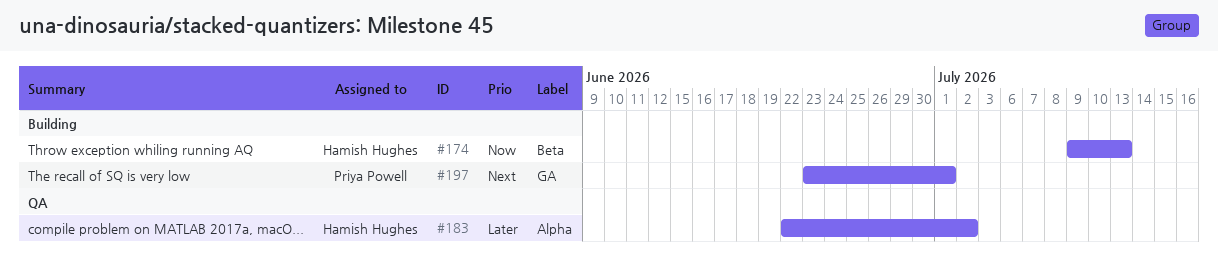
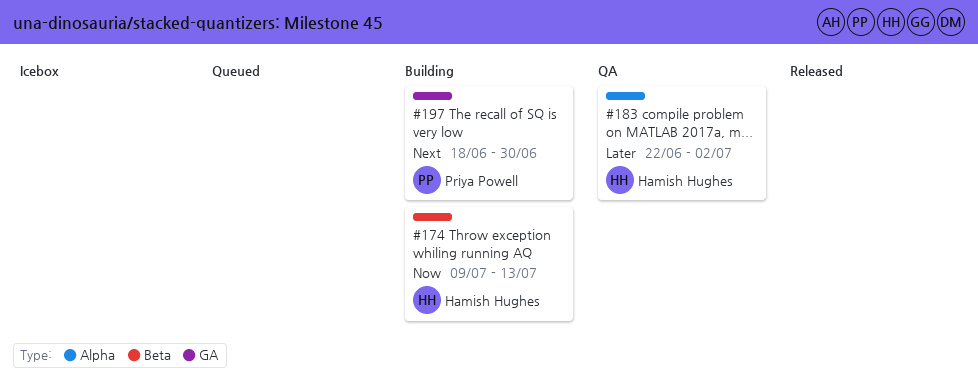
#197, start: Jun 23 -> Jun 18
#197, due: Jul 1 -> Jun 30

